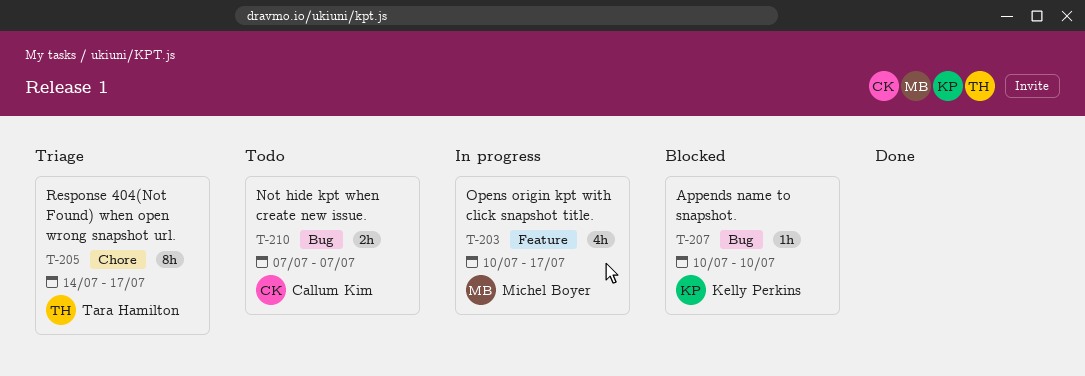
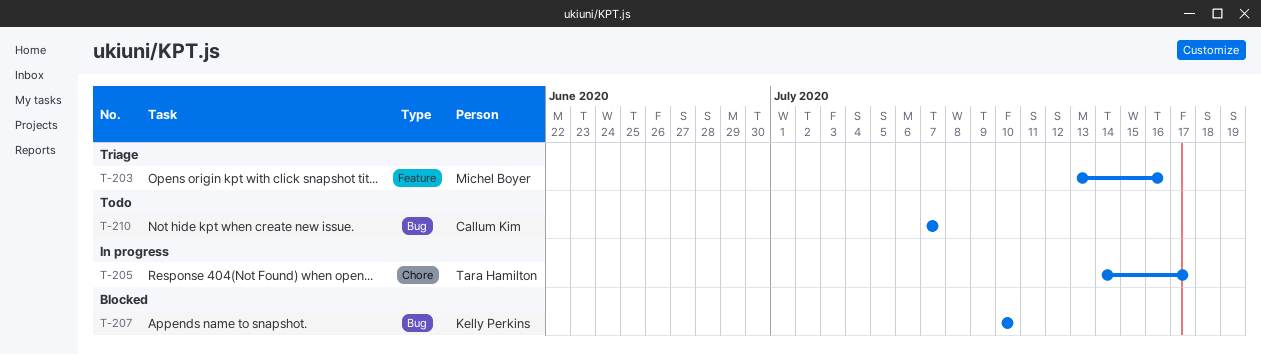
T-203, status: In progress -> Triage
T-203, start: Jul 10 -> Jul 13
T-203, due: Jul 17 -> Jul 16
T-205, status: Triage -> In progress

